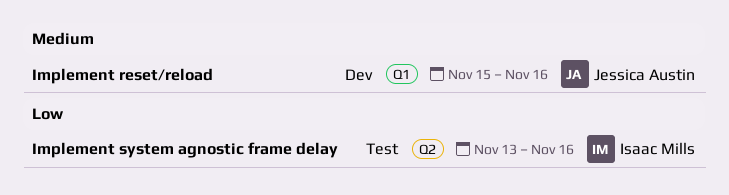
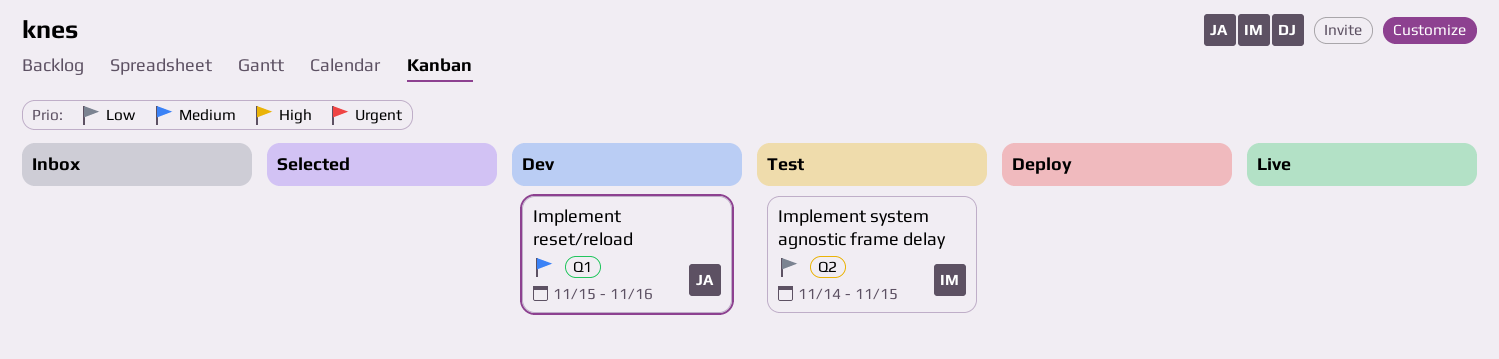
Implement system agnostic frame delay, start: Nov 13 -> Nov 14
Implement system agnostic frame delay, due: Nov 16 -> Nov 15

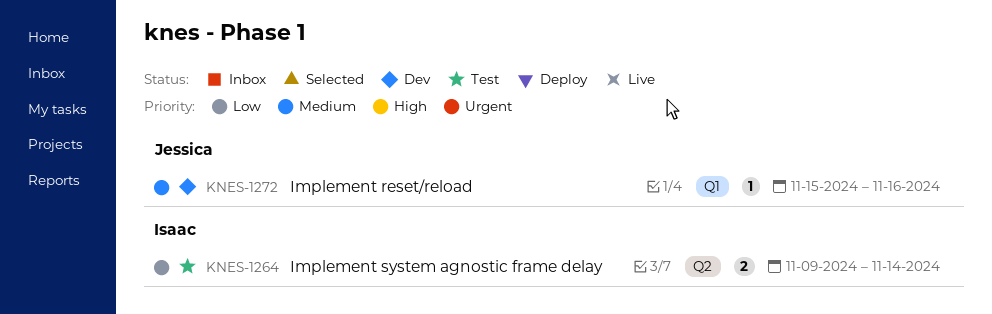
Implement system agnostic frame delay, start: Nov 14 -> Nov 9
Implement system agnostic frame delay, due: Nov 15 -> Nov 14

